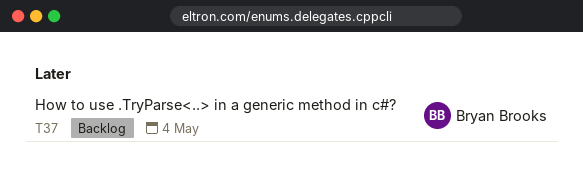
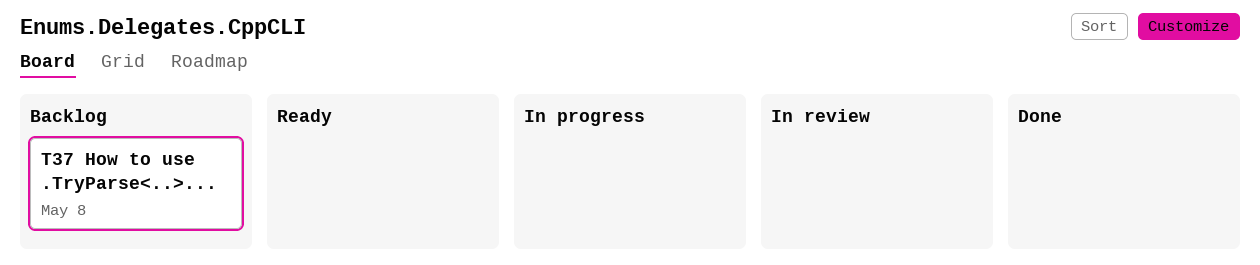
T37, due: May 4 -> May 8

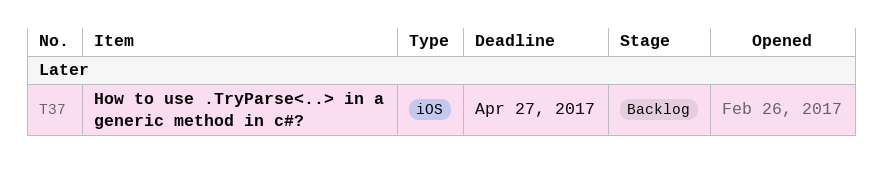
T37, due: May 8 -> Apr 27

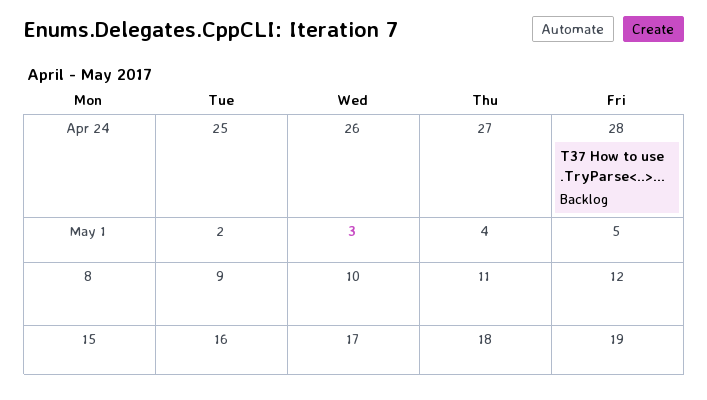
T37, due: Apr 27 -> Apr 28

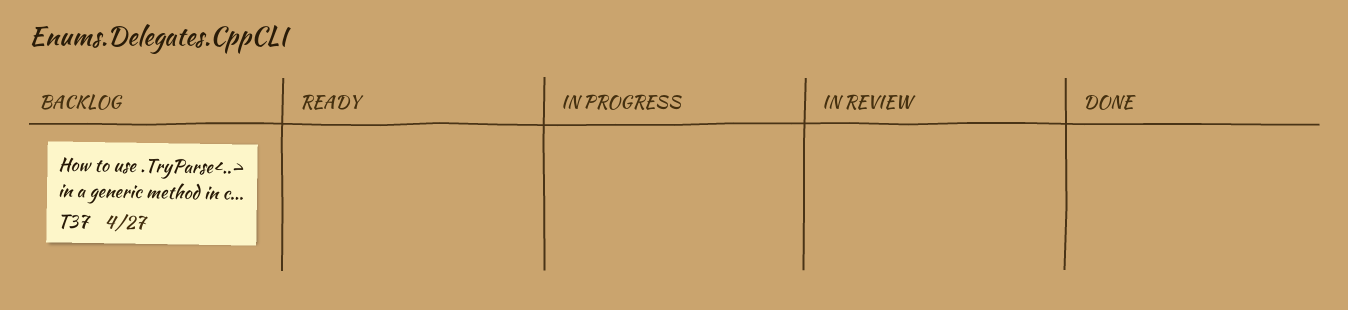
T37, due: Apr 28 -> Apr 27

